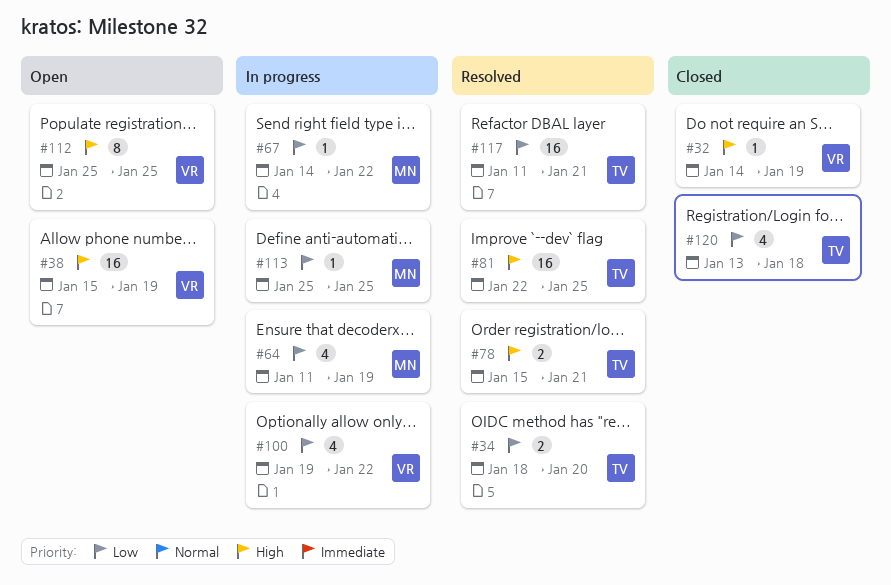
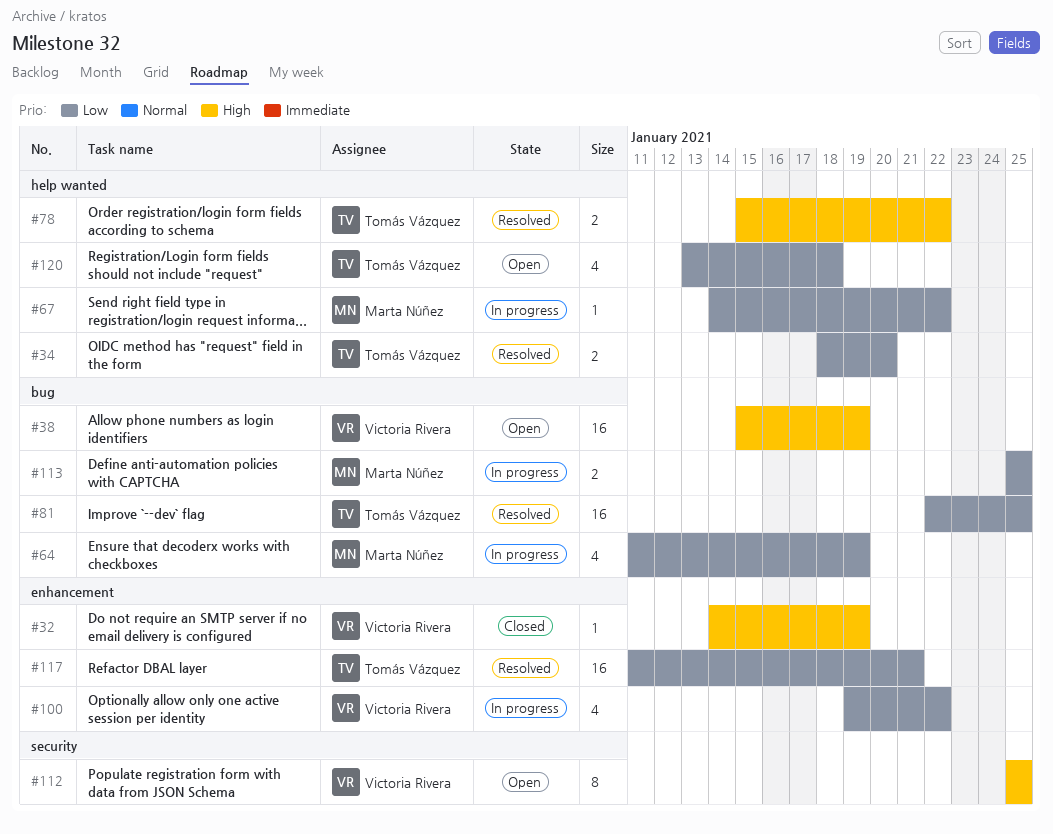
#78, due: Jan 21 -> Jan 22
#81, priority: High -> Low
#113, estimate: 1 -> 2
#120, status: Closed -> Open

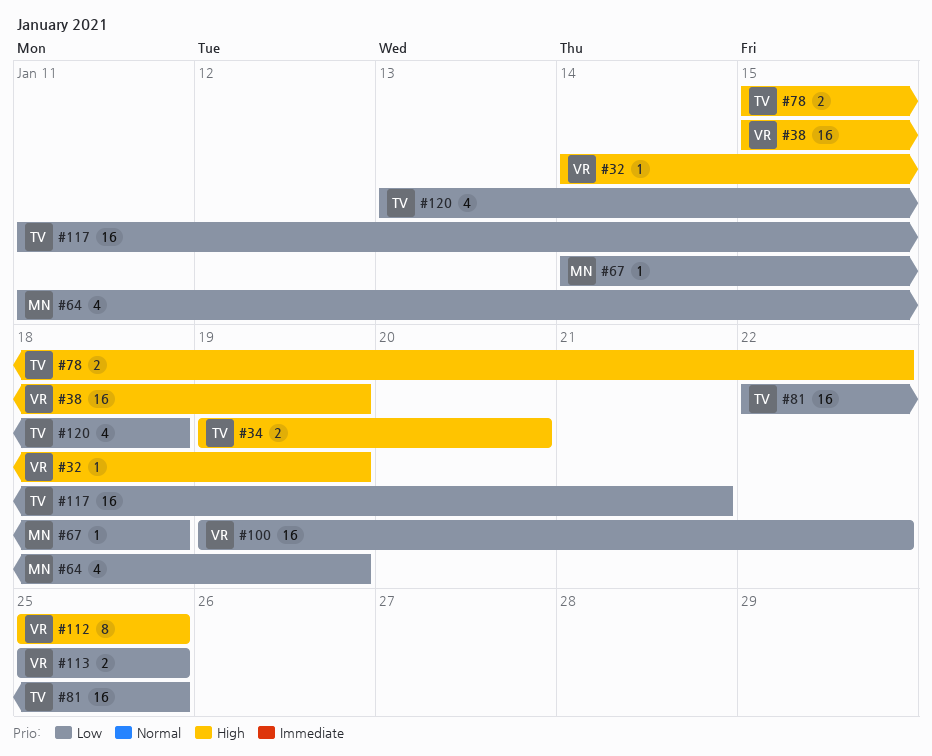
#34, priority: Low -> High
#34, start: Jan 18 -> Jan 19
#67, due: Jan 22 -> Jan 18
#100, estimate: 4 -> 16
#113, owner: Marta Núñez -> Victoria Rivera

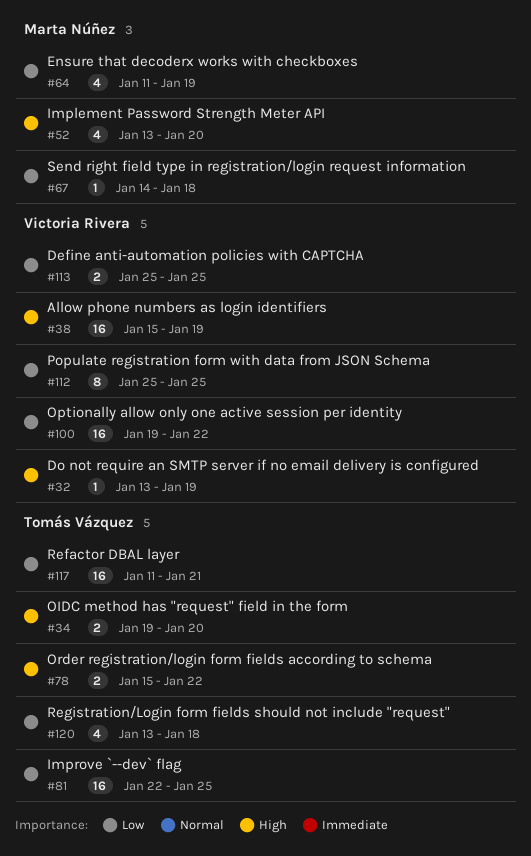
#32, start: Jan 14 -> Jan 13
#52: none -> present
#112, priority: High -> Low

